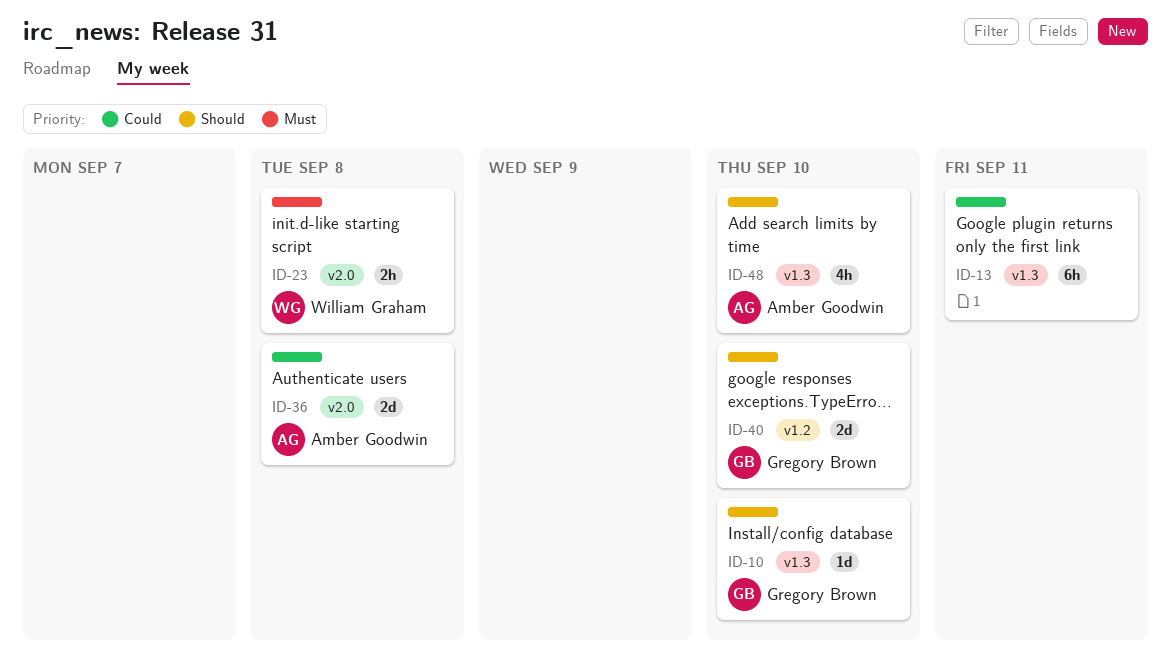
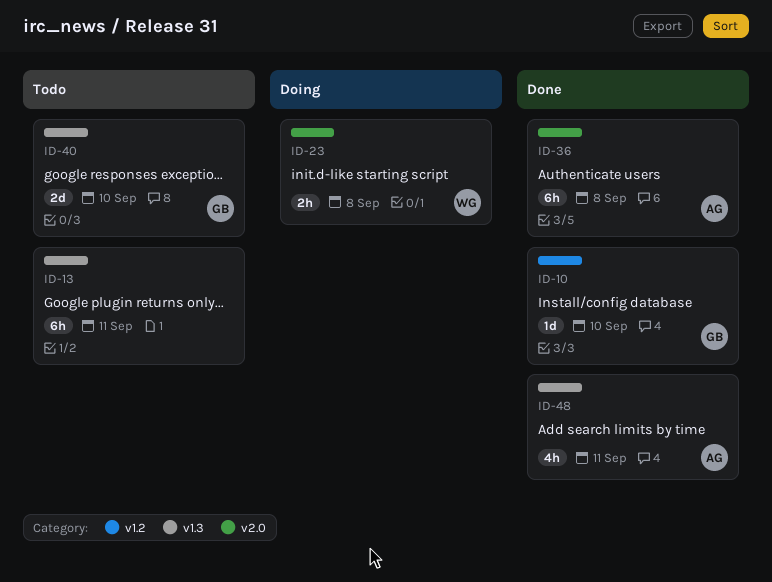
ID-10, label: v1.3 -> v1.2
ID-36, estimate: 2d -> 6h
ID-40, label: v1.2 -> v1.3
ID-48, due: Sep 10 -> Sep 11

